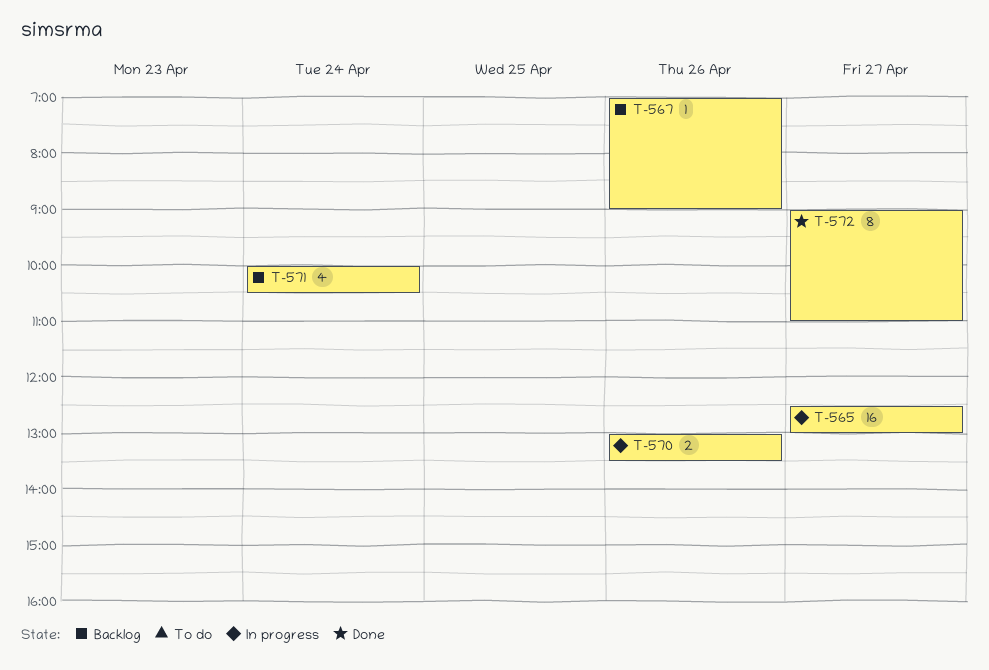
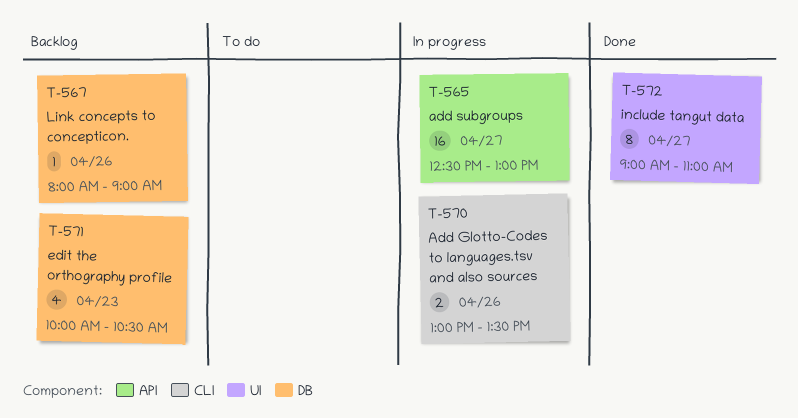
T-567, begins: 07:00 -> 08:00
T-571, day: Apr 24 -> Apr 23

